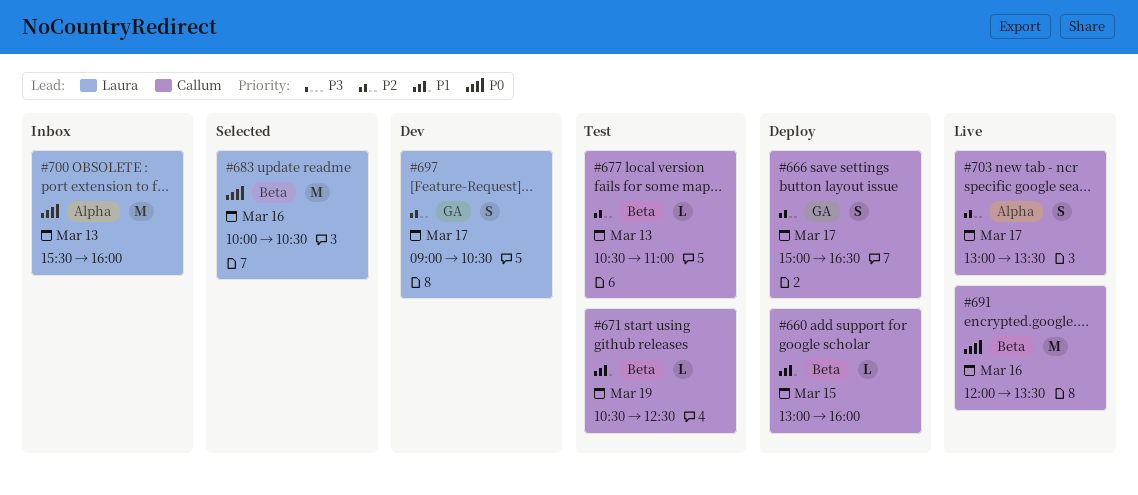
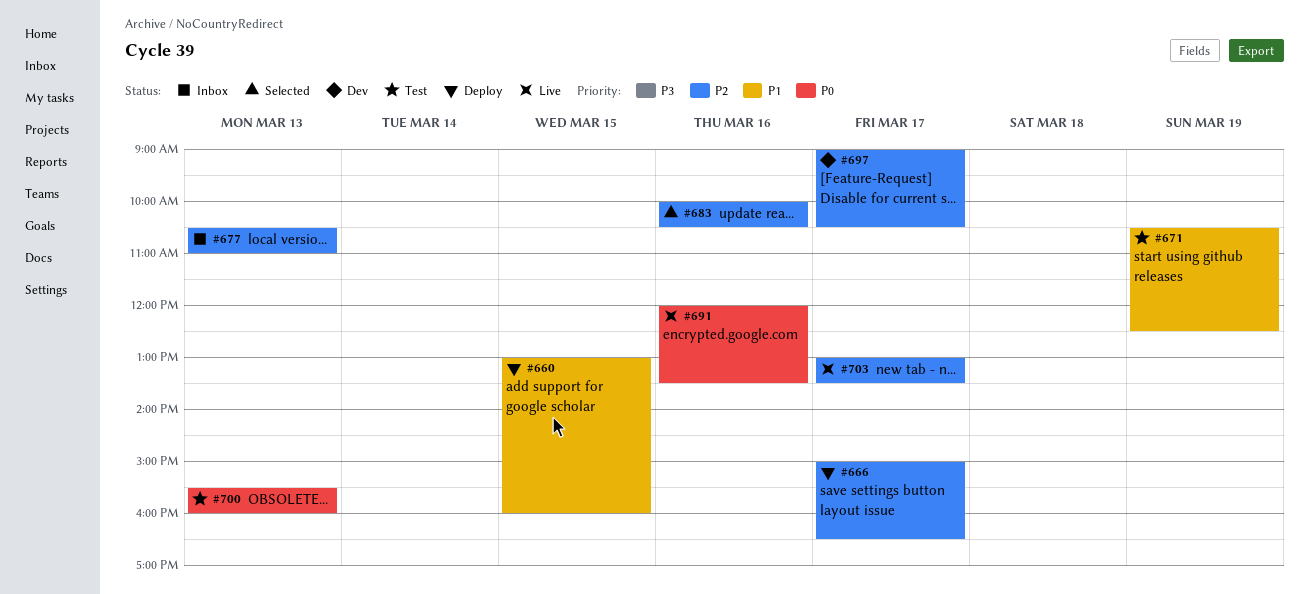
#677, status: Test -> Inbox
#683, priority: P0 -> P2
#700, status: Inbox -> Test

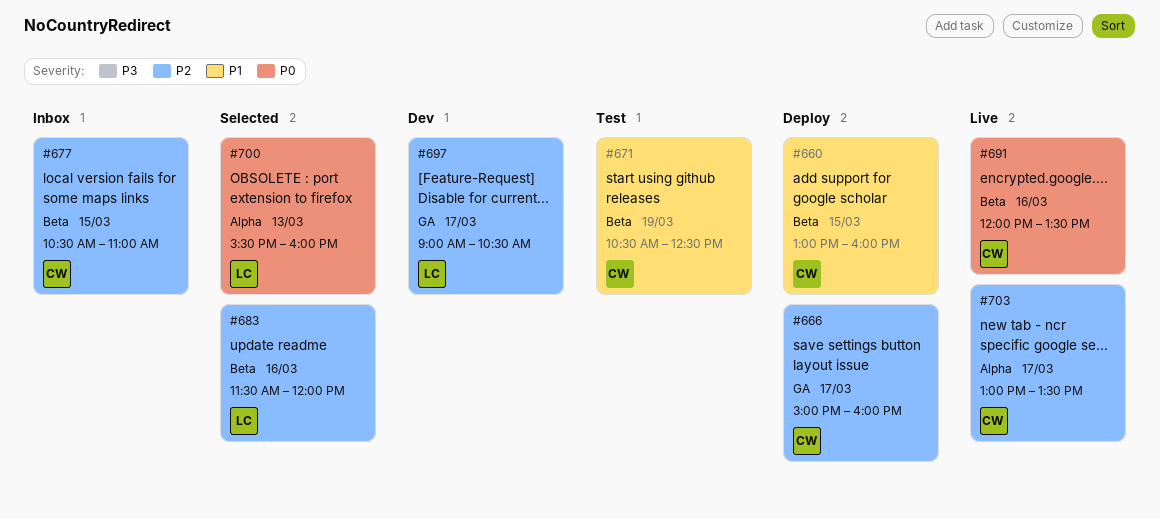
#666, ends: 16:30 -> 16:00
#677, day: Mar 13 -> Mar 15
#683, begins: 10:00 -> 11:30
#683, ends: 10:30 -> 12:00
#700, status: Test -> Selected

